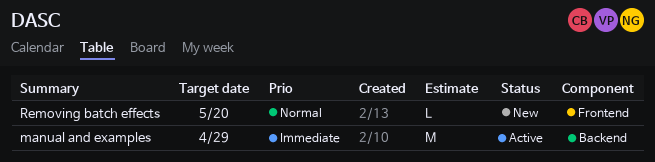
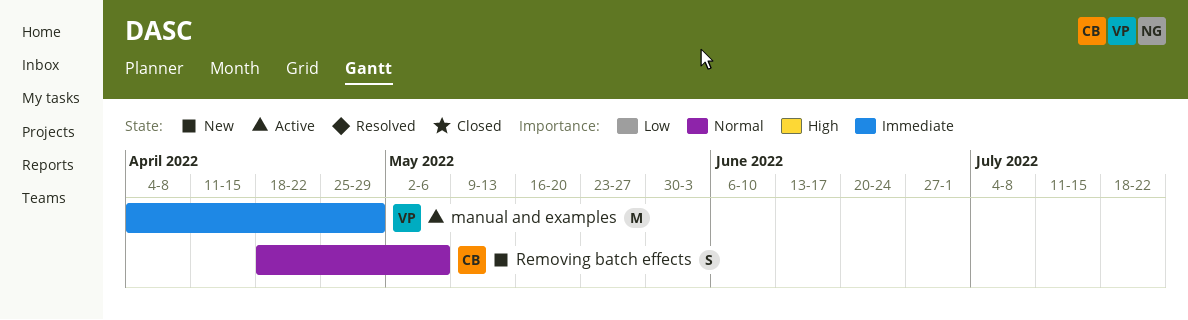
Removing batch effects, estimate: L -> S
Removing batch effects, due: May 20 -> May 6

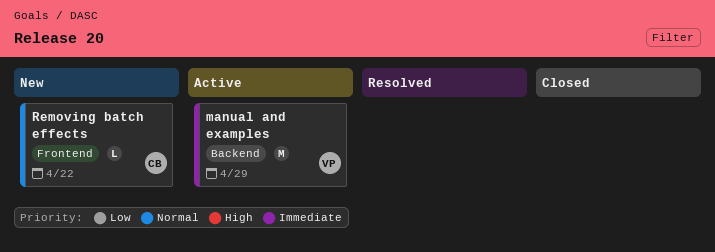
Removing batch effects, estimate: S -> L
Removing batch effects, due: May 6 -> Apr 22

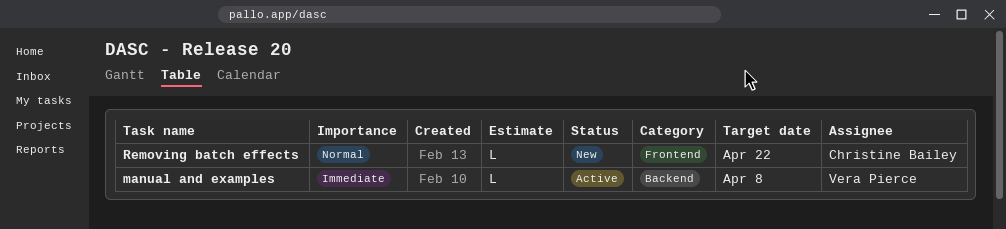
manual and examples, estimate: M -> L
manual and examples, due: Apr 29 -> Apr 8

